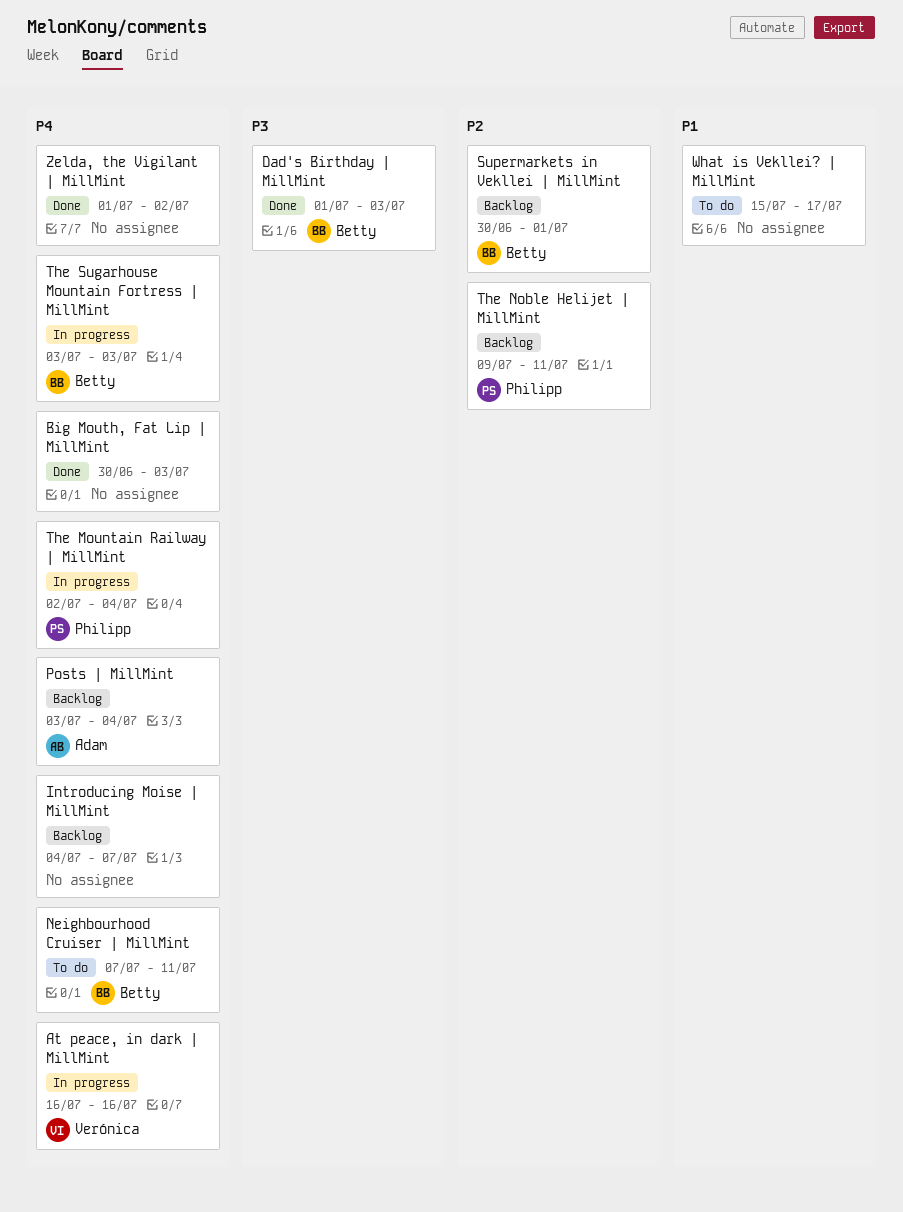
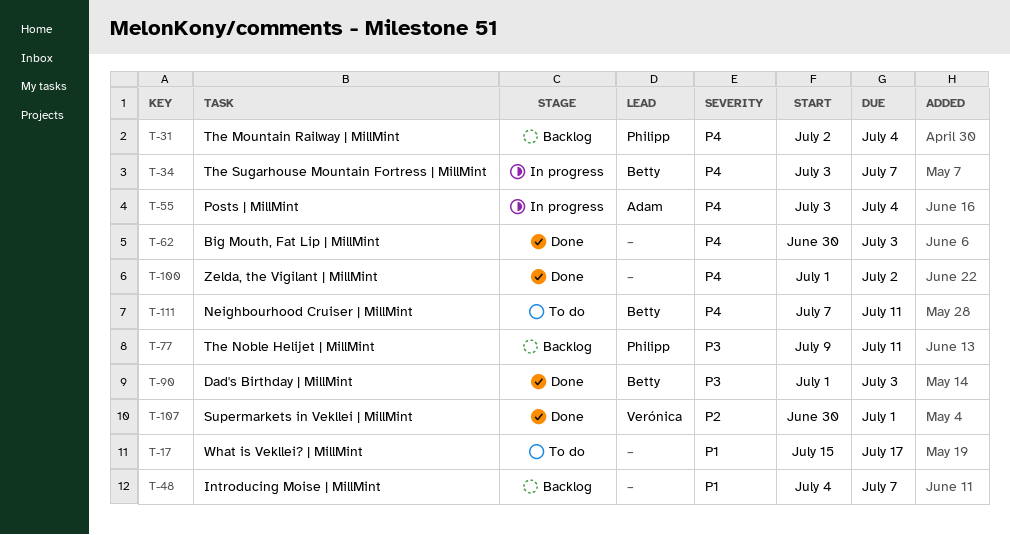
At peace, in dark | MillMint: present -> none
Introducing Moise | MillMint, priority: P4 -> P1
Posts | MillMint, status: Backlog -> In progress
Supermarkets in Vekllei | MillMint, status: Backlog -> Done
Supermarkets in Vekllei | MillMint, owner: Betty -> Verónica
The Mountain Railway | MillMint, status: In progress -> Backlog
The Noble Helijet | MillMint, priority: P2 -> P3
The Sugarhouse Mountain Fortress | MillMint, due: Jul 3 -> Jul 7

